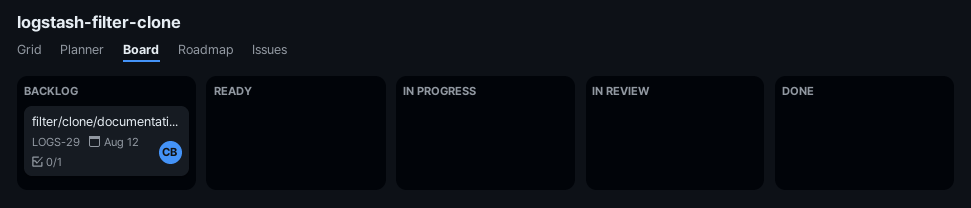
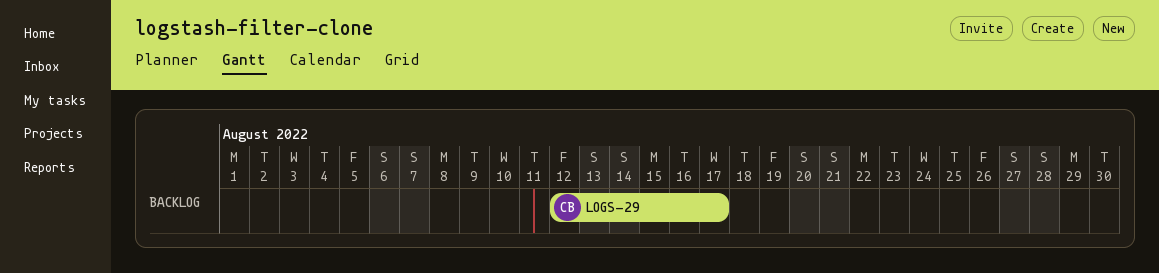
LOGS-29, due: Aug 12 -> Aug 17

